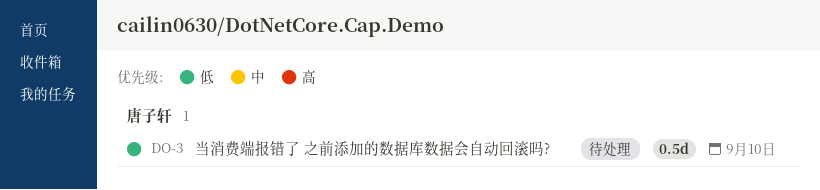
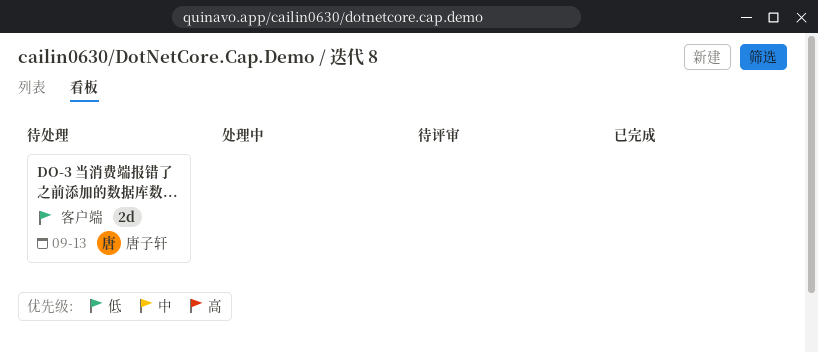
DO-3, estimate: 0.5d -> 2d
DO-3, due: Sep 10 -> Sep 13

